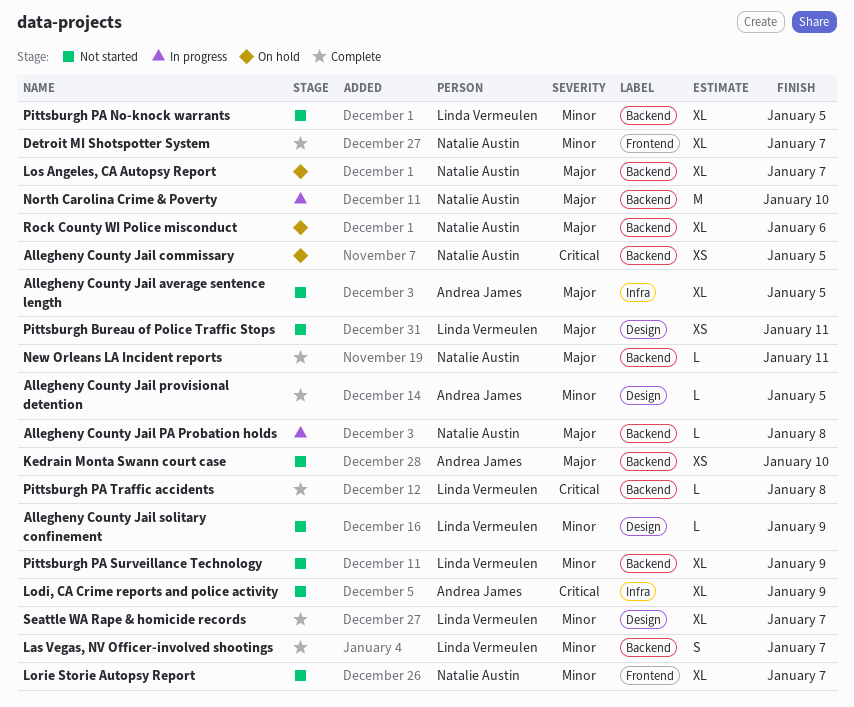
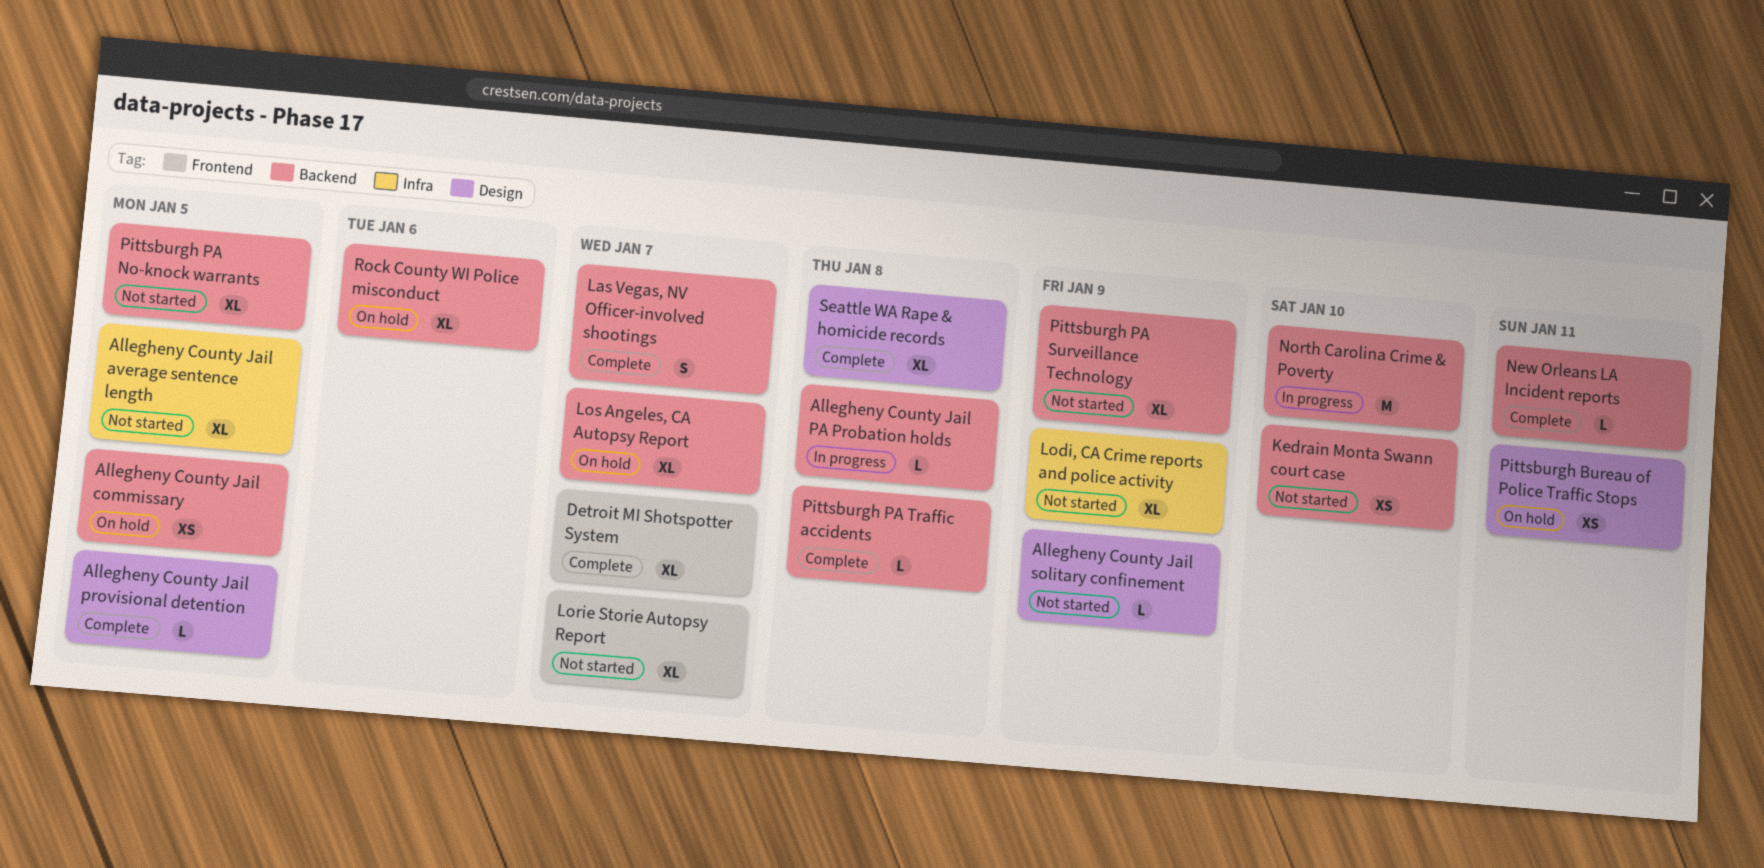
Pittsburgh Bureau of Police Traffic Stops, status: Not started -> On hold
Seattle WA Rape & homicide records, due: Jan 7 -> Jan 8

